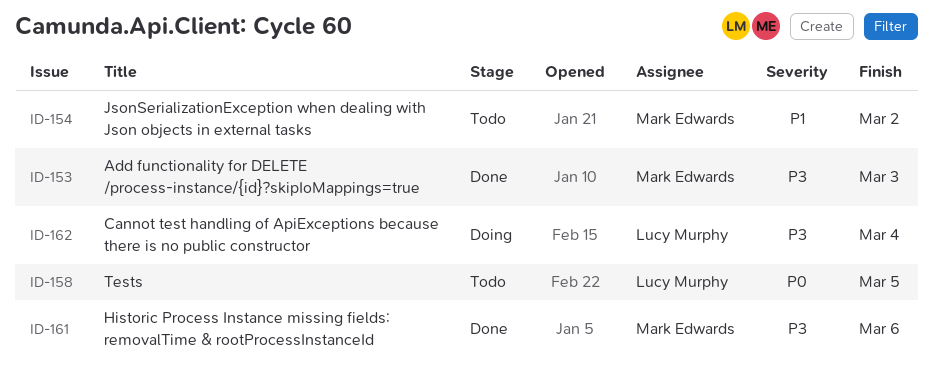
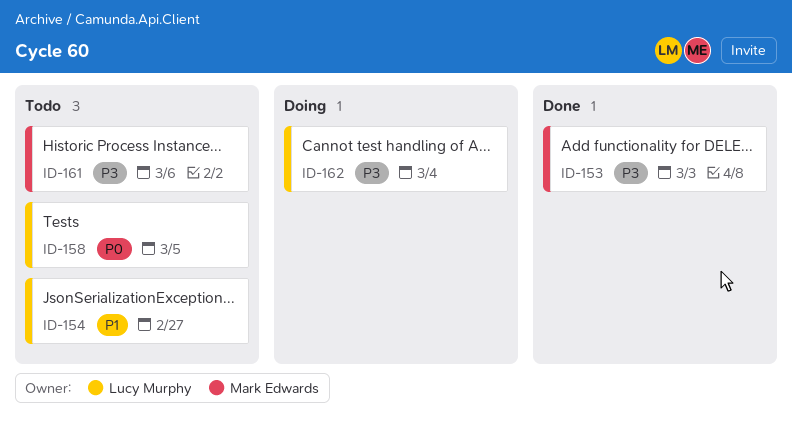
ID-154, owner: Mark Edwards -> Lucy Murphy
ID-154, due: Mar 2 -> Feb 27
ID-161, status: Done -> Todo

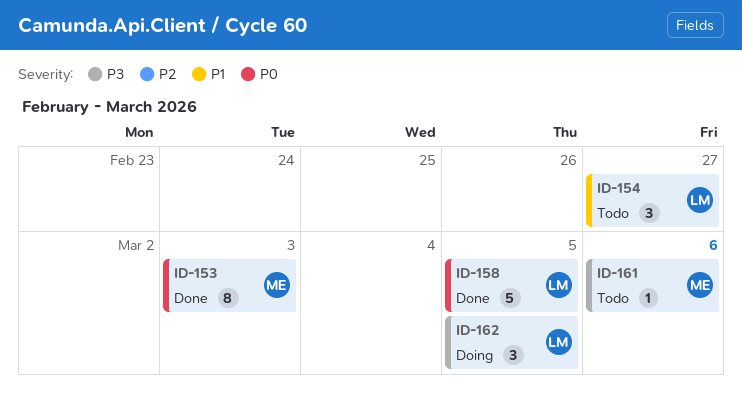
ID-153, priority: P3 -> P0
ID-158, status: Todo -> Done
ID-162, due: Mar 4 -> Mar 5

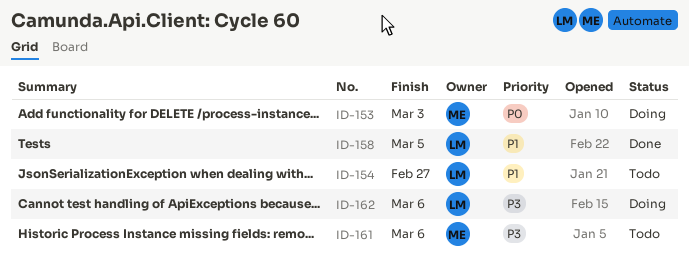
ID-153, status: Done -> Doing
ID-158, priority: P0 -> P1
ID-162, due: Mar 5 -> Mar 6

